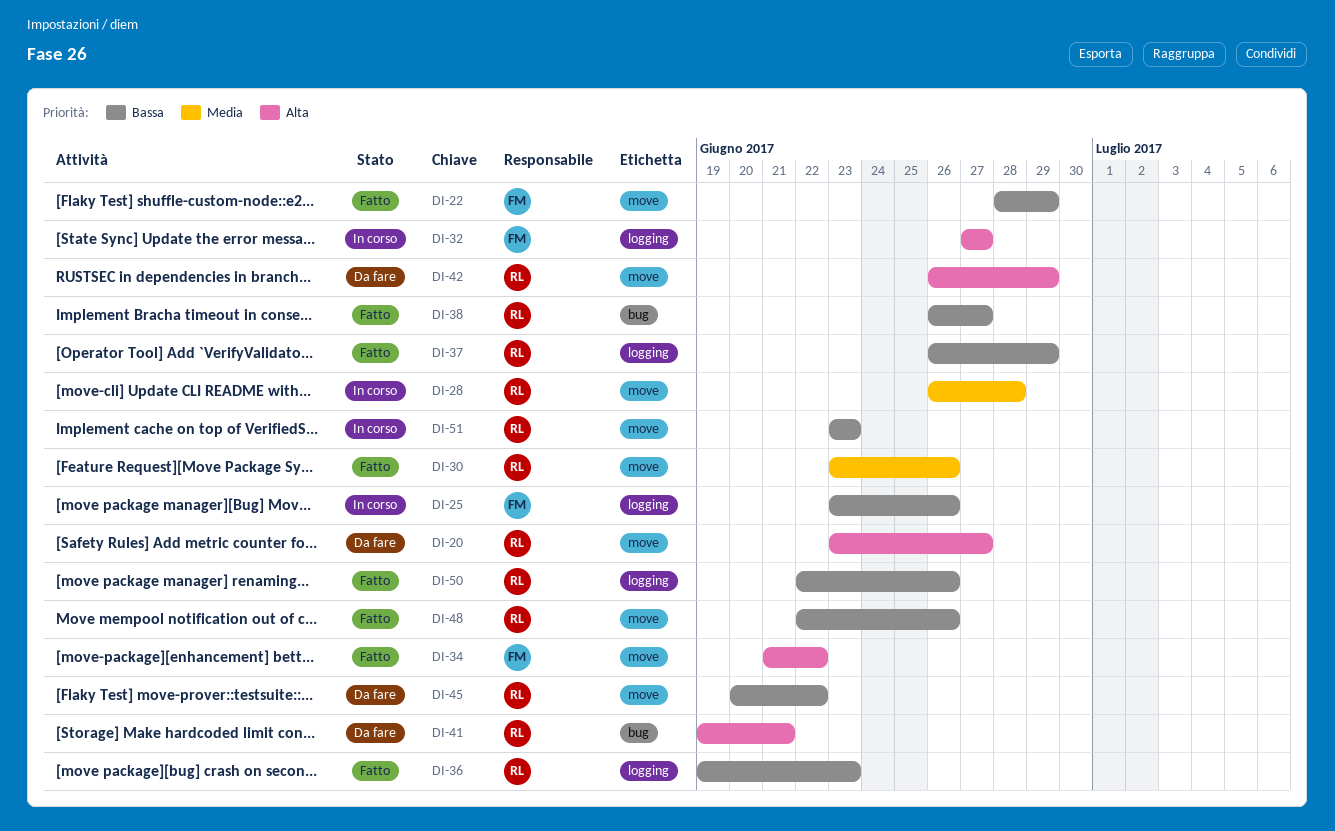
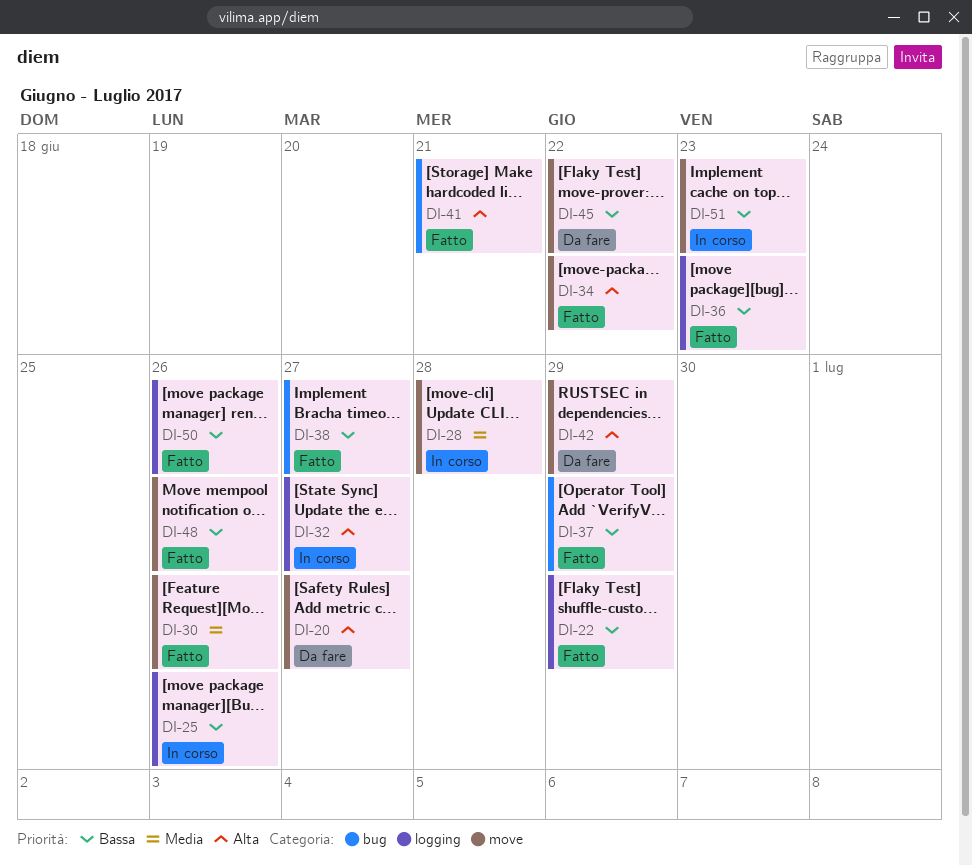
DI-22, label: move -> logging
DI-37, label: logging -> bug
DI-41, status: Da fare -> Fatto

